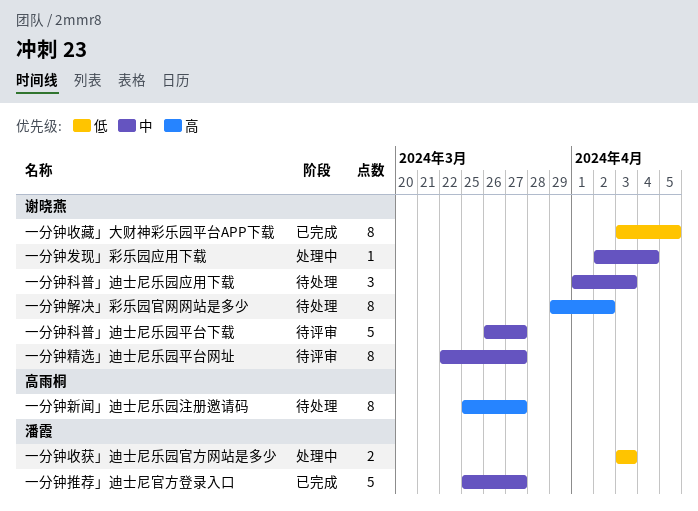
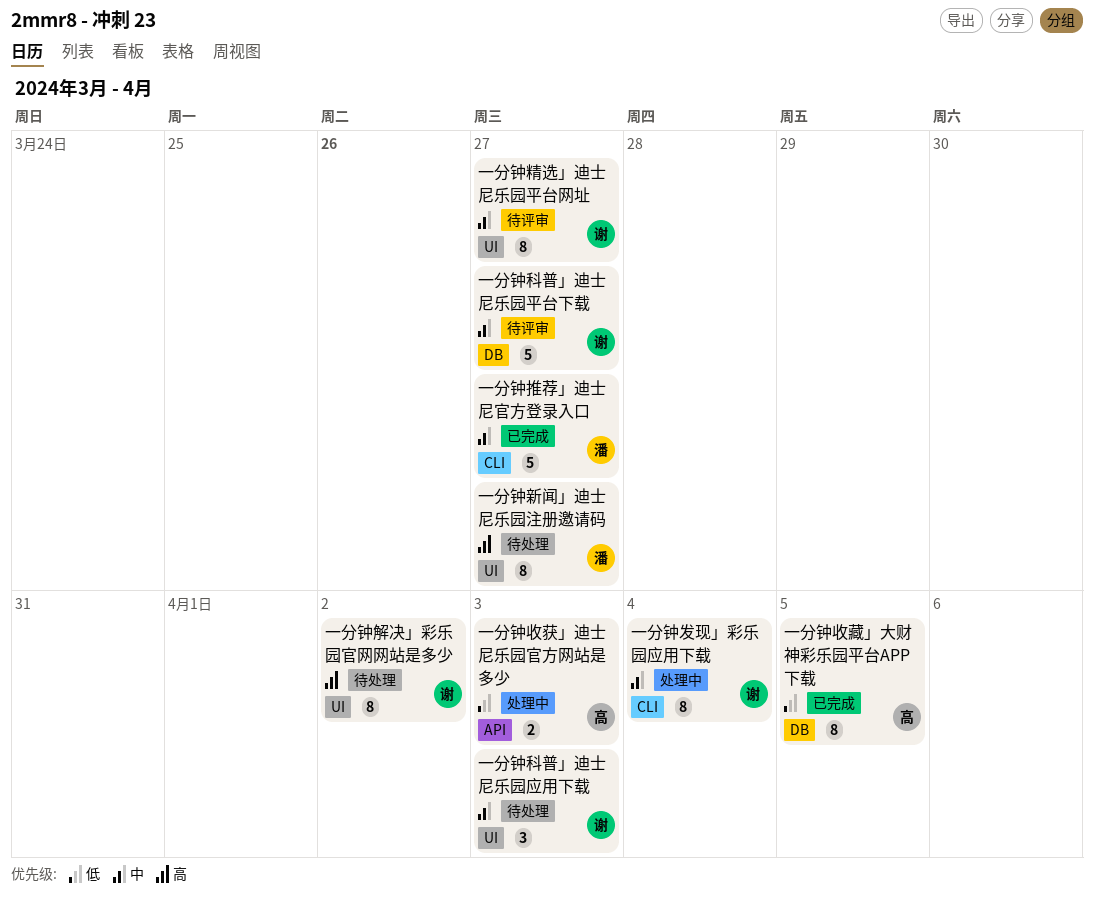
一分钟发现」彩乐园应用下载, estimate: 1 -> 8
一分钟收获」迪士尼乐园官方网站是多少, owner: 潘霞 -> 高雨桐
一分钟收藏」大财神彩乐园平台APP下载, owner: 谢晓燕 -> 高雨桐
一分钟新闻」迪士尼乐园注册邀请码, owner: 高雨桐 -> 潘霞

